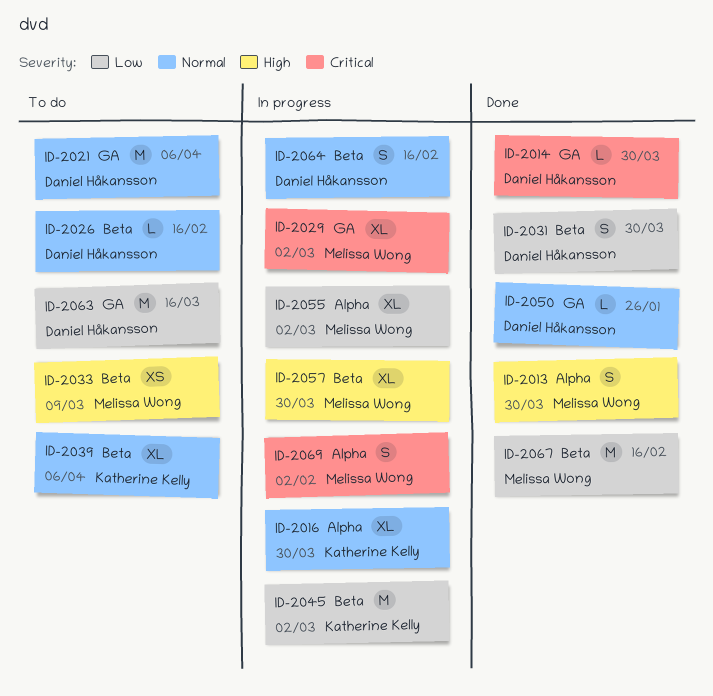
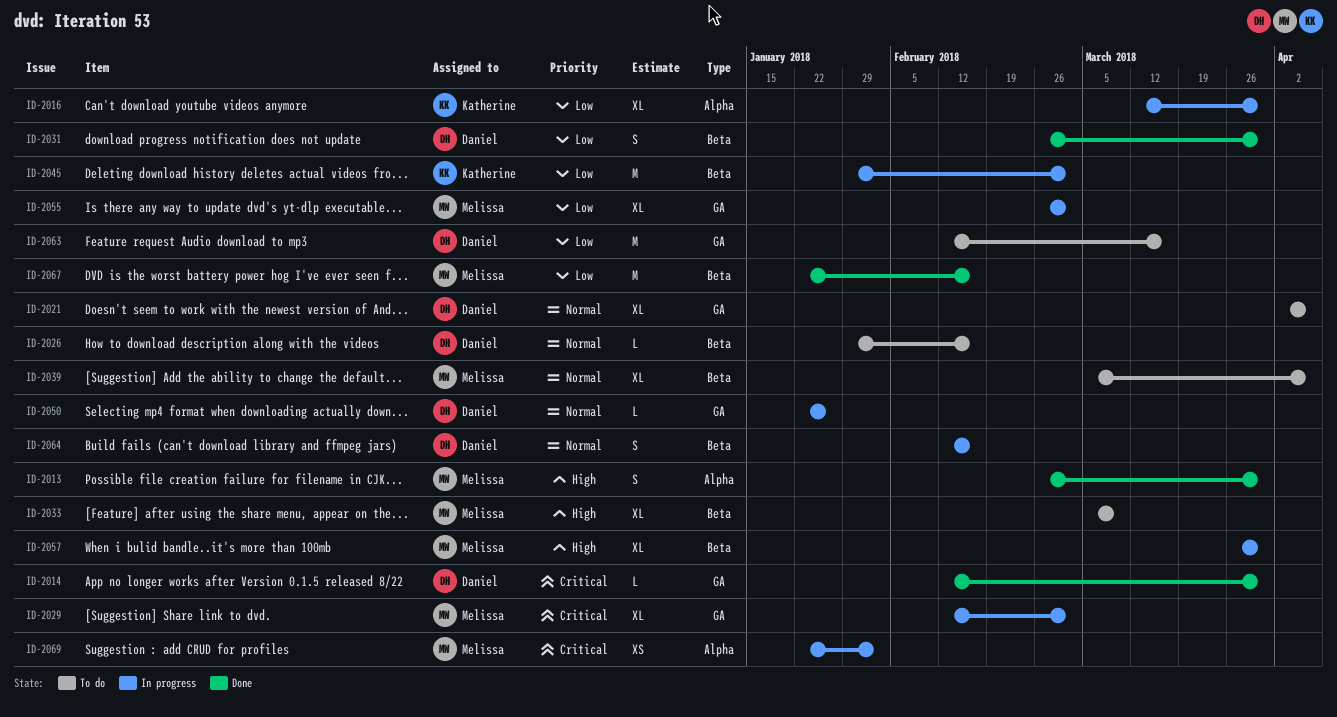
ID-2016, priority: Normal -> Low
ID-2021, estimate: M -> XL
ID-2033, estimate: XS -> XL
ID-2039, owner: Katherine Kelly -> Melissa Wong
ID-2050, status: Done -> In progress
ID-2055, label: Alpha -> GA
ID-2069, estimate: S -> XS

